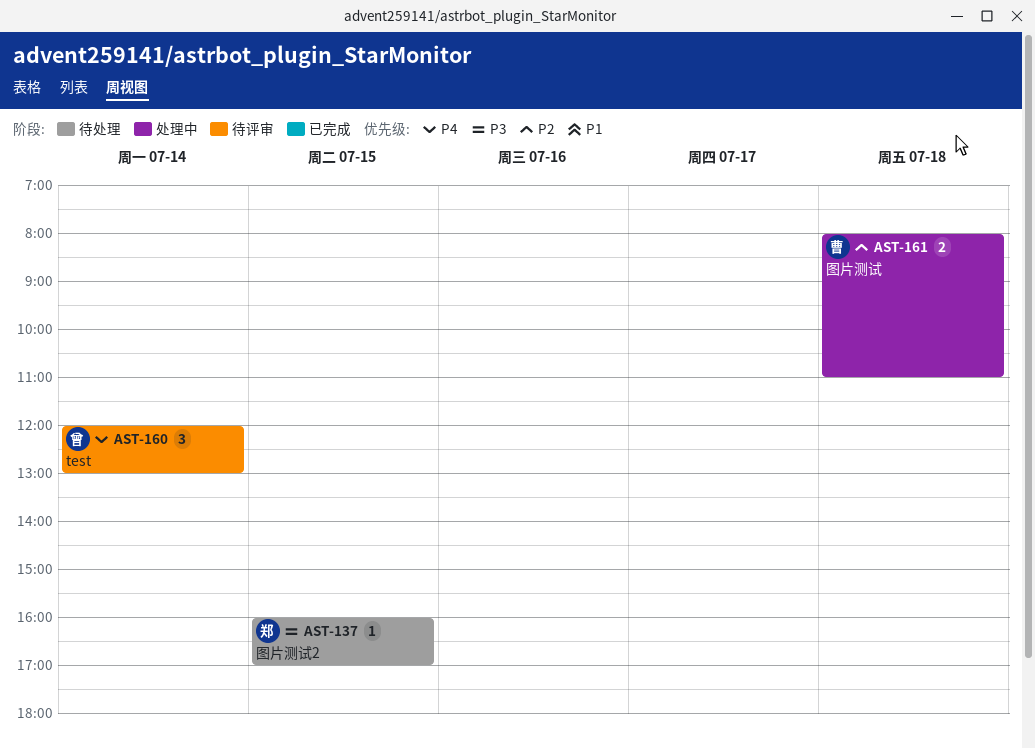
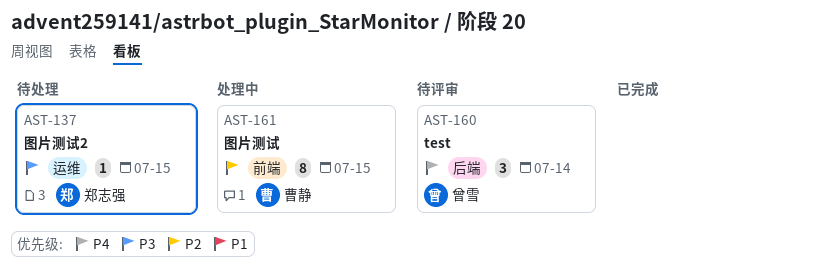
AST-161, estimate: 2 -> 8
AST-161, day: Jul 18 -> Jul 15

